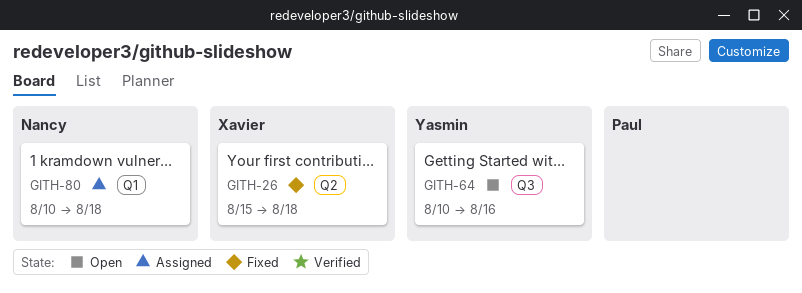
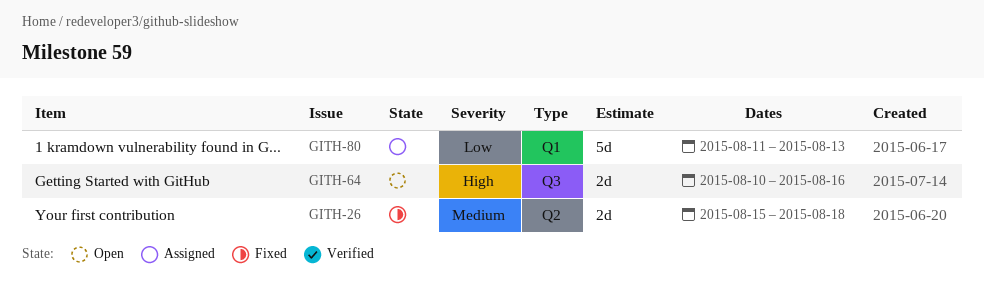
GITH-80, start: Aug 10 -> Aug 11
GITH-80, due: Aug 18 -> Aug 13

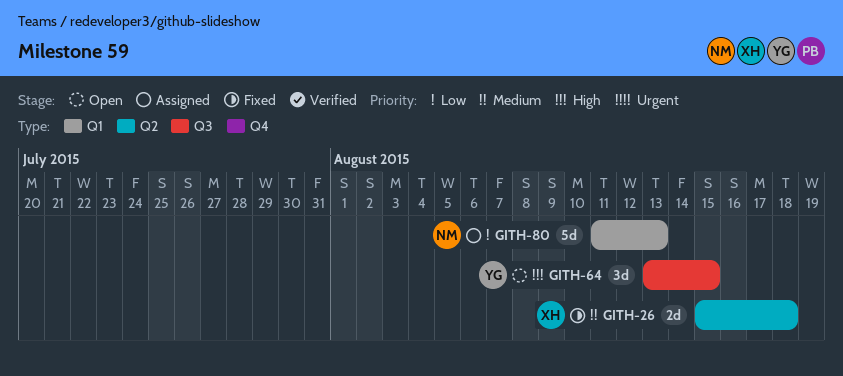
GITH-64, estimate: 2d -> 3d
GITH-64, start: Aug 10 -> Aug 13
GITH-64, due: Aug 16 -> Aug 15

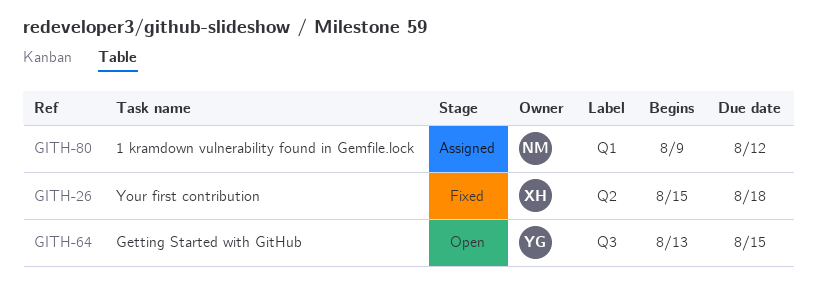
GITH-80, start: Aug 11 -> Aug 9
GITH-80, due: Aug 13 -> Aug 12

